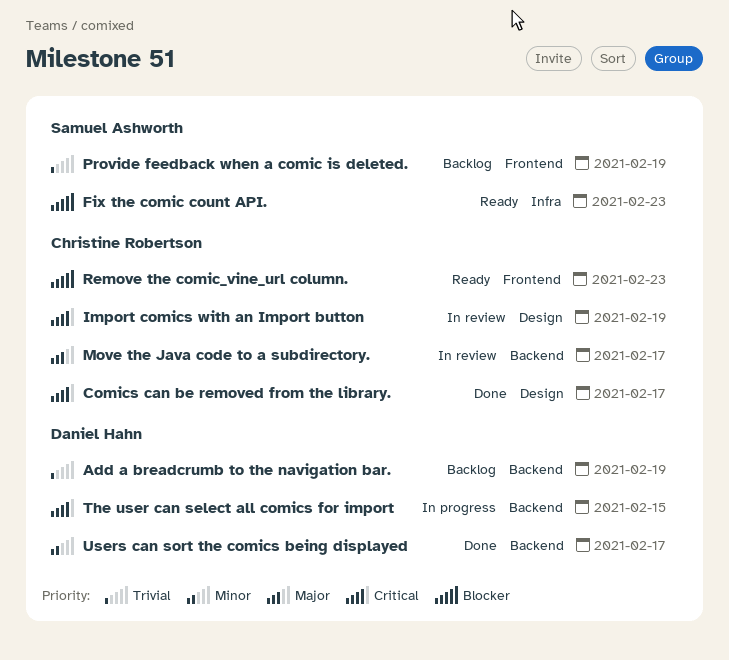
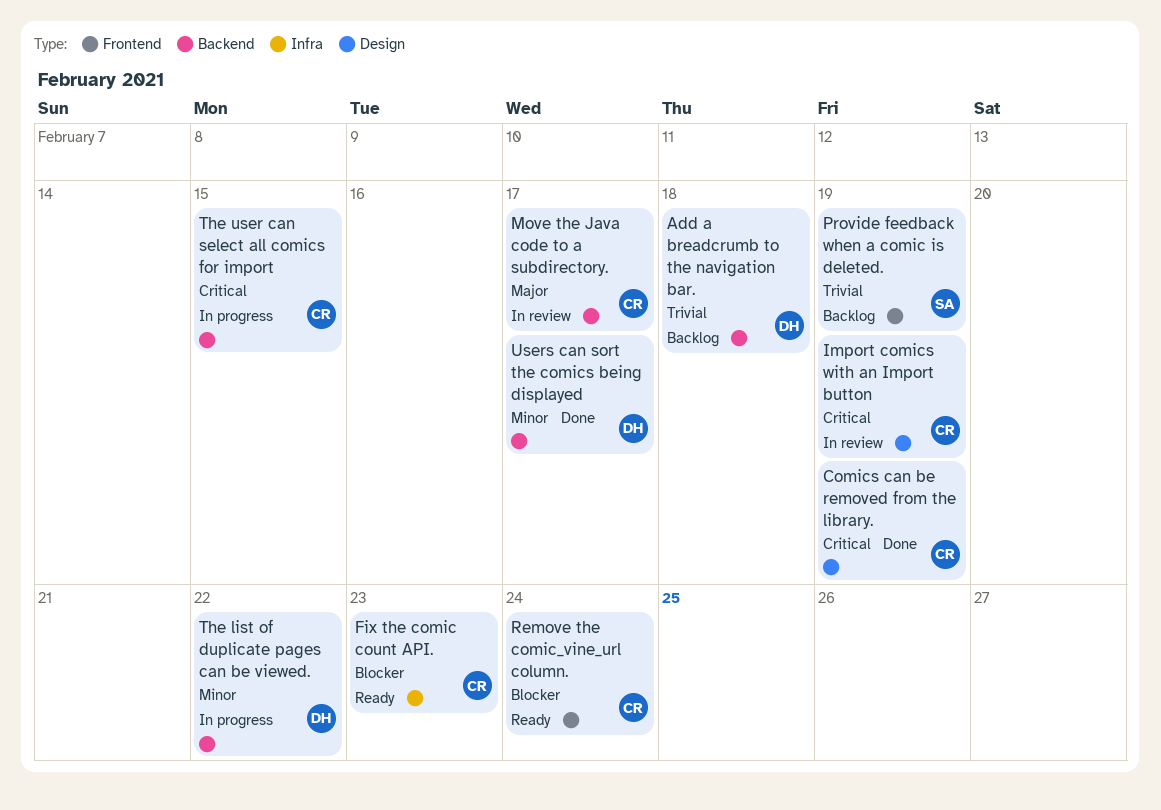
Add a breadcrumb to the navigation bar., due: Feb 19 -> Feb 18
Comics can be removed from the library., due: Feb 17 -> Feb 19
Fix the comic count API., owner: Samuel Ashworth -> Christine Robertson
Remove the comic_vine_url column., due: Feb 23 -> Feb 24
The list of duplicate pages can be viewed.: none -> present
The user can select all comics for import, owner: Daniel Hahn -> Christine Robertson

